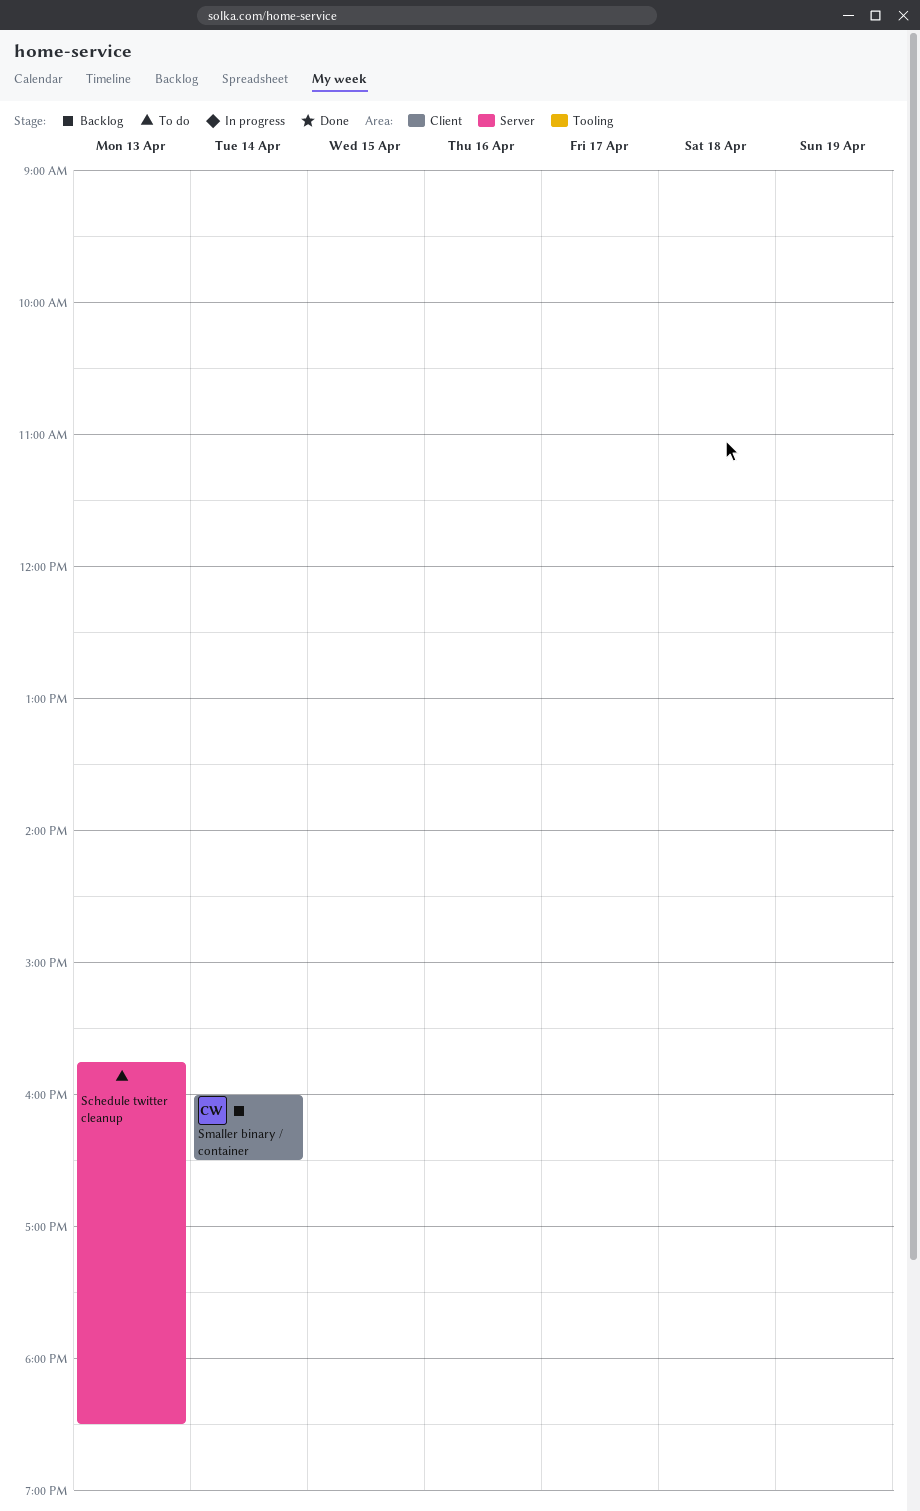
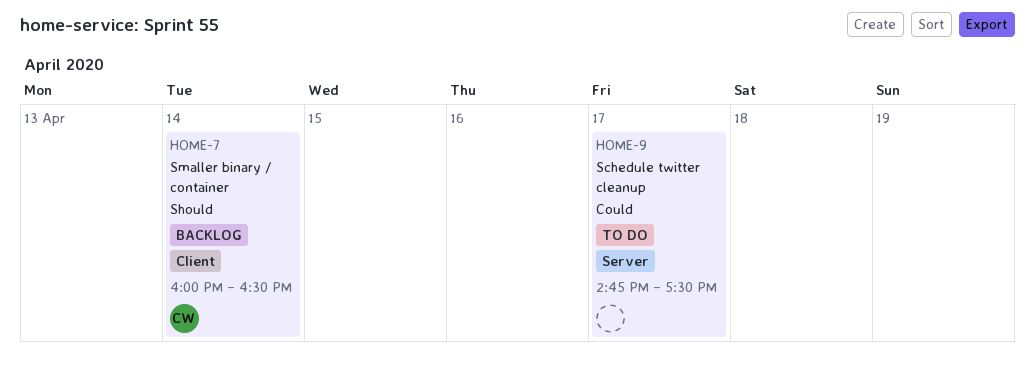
Schedule twitter cleanup, day: Apr 13 -> Apr 17
Schedule twitter cleanup, begins: 15:45 -> 14:45
Schedule twitter cleanup, ends: 18:30 -> 17:30

